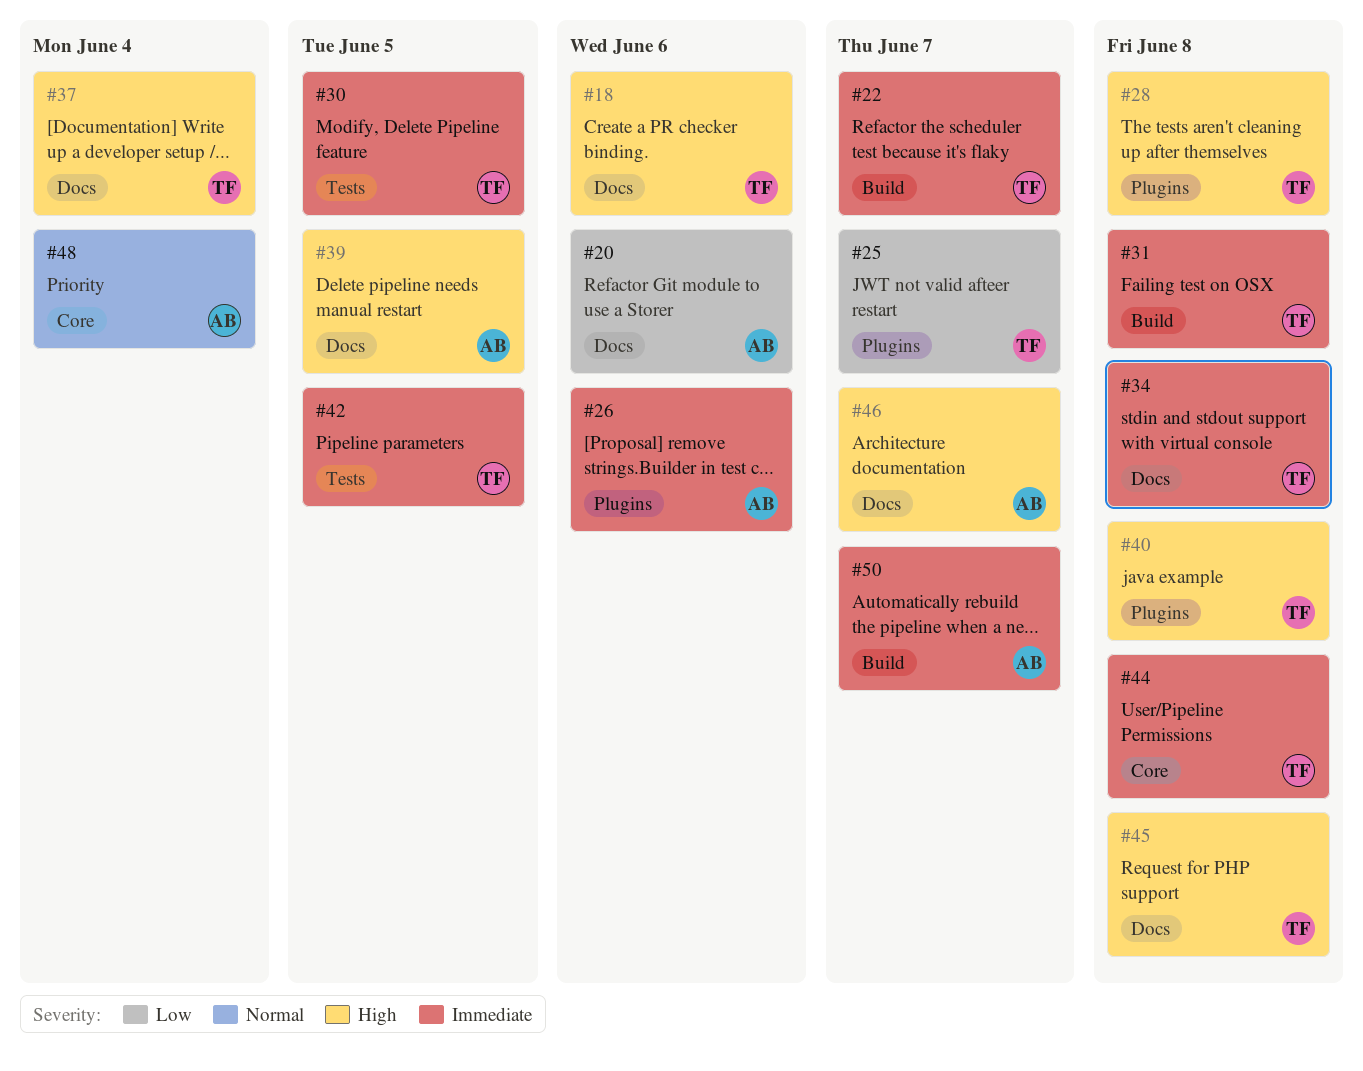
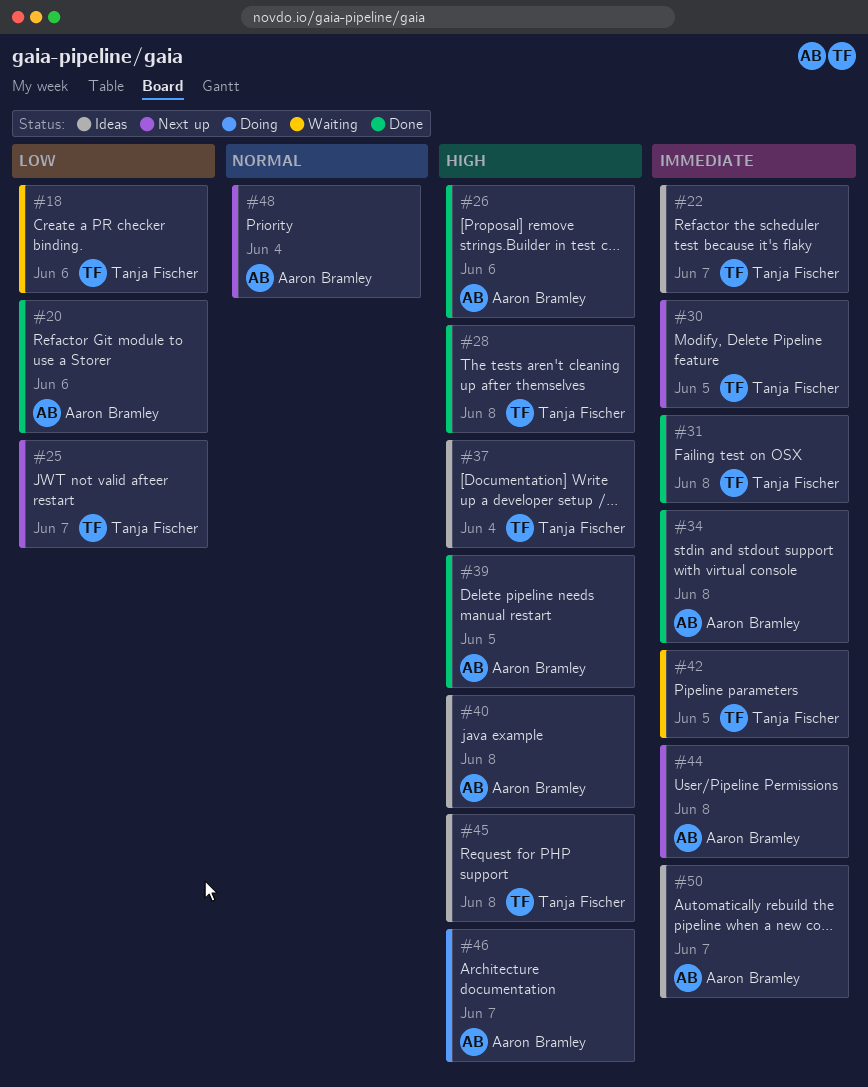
#18, priority: High -> Low
#26, priority: Immediate -> High
#34, owner: Tanja Fischer -> Aaron Bramley
#40, owner: Tanja Fischer -> Aaron Bramley
#44, owner: Tanja Fischer -> Aaron Bramley

